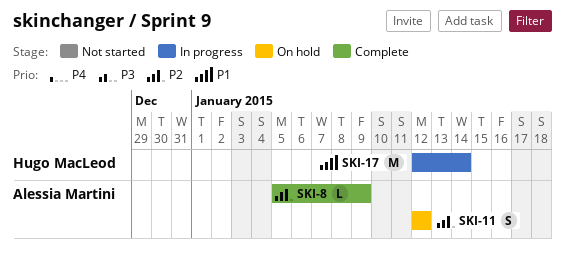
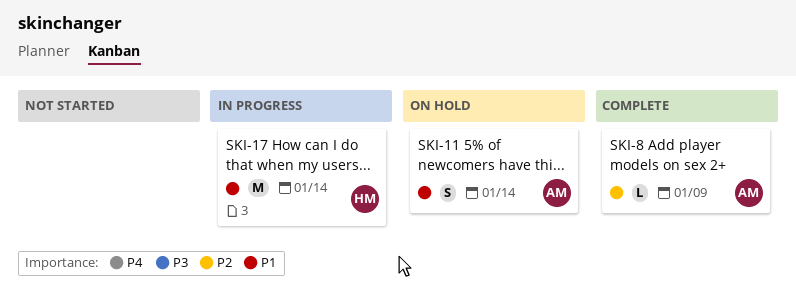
SKI-11, priority: P2 -> P1
SKI-11, due: Jan 12 -> Jan 14

